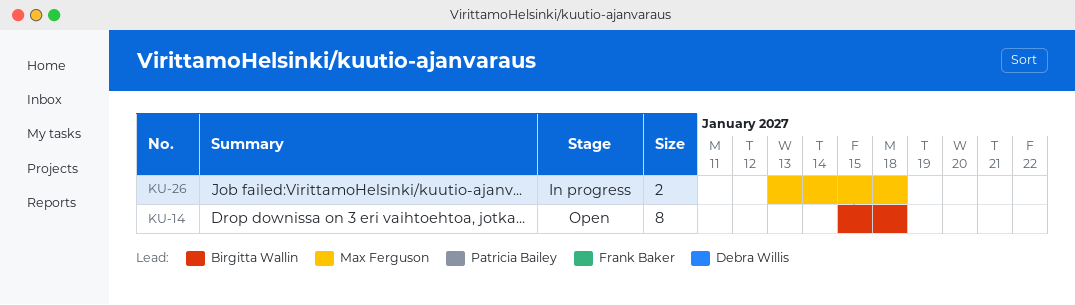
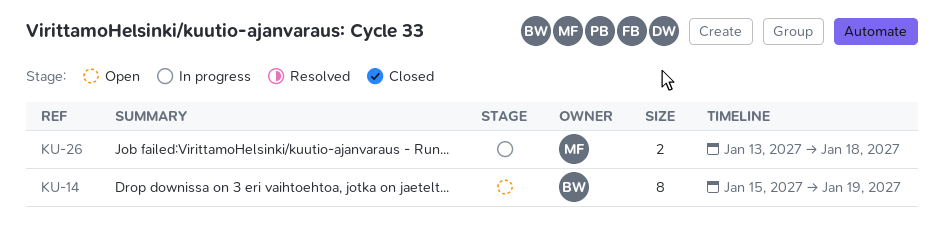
KU-14, due: Jan 18 -> Jan 19

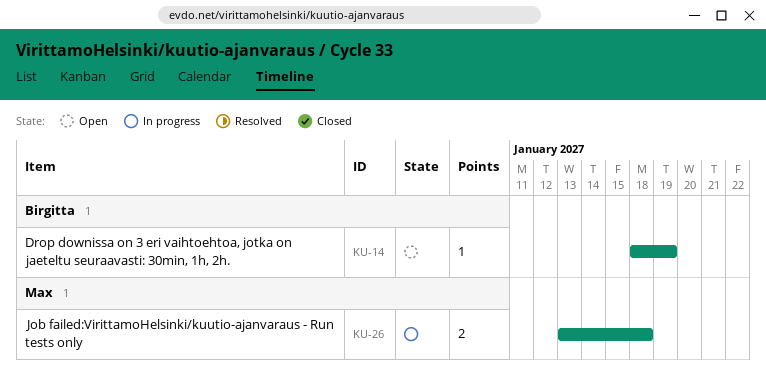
KU-14, estimate: 8 -> 1
KU-14, start: Jan 15 -> Jan 18

